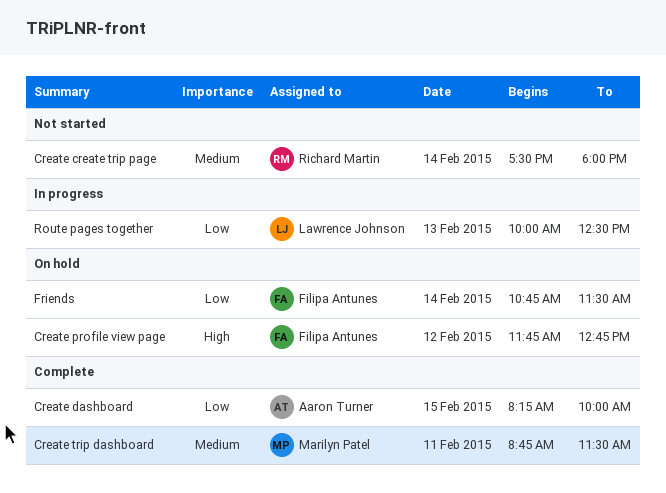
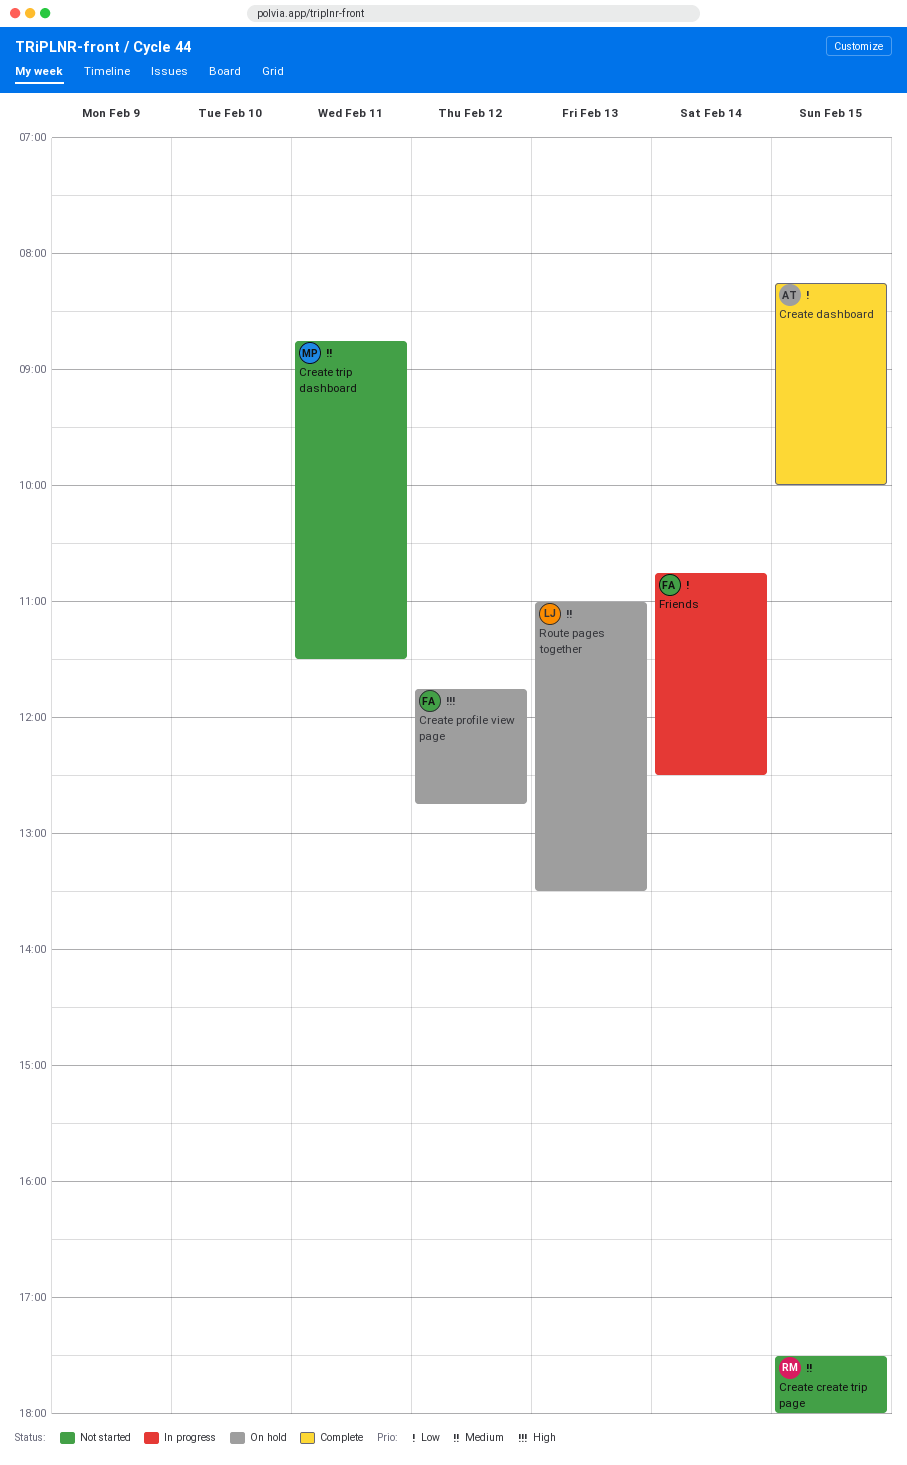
Create create trip page, day: Feb 14 -> Feb 15
Create trip dashboard, status: Complete -> Not started
Friends, status: On hold -> In progress
Friends, ends: 11:30 -> 12:30
Route pages together, status: In progress -> On hold
Route pages together, priority: Low -> Medium
Route pages together, begins: 10:00 -> 11:00
Route pages together, ends: 12:30 -> 13:30

